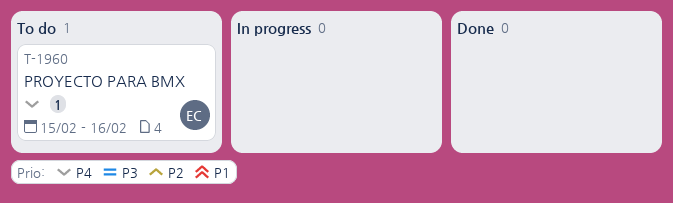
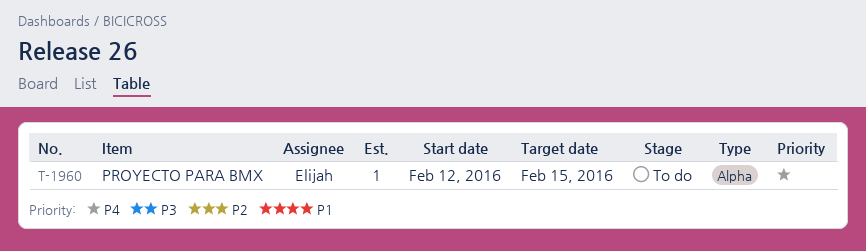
T-1960, start: Feb 15 -> Feb 12
T-1960, due: Feb 16 -> Feb 15

